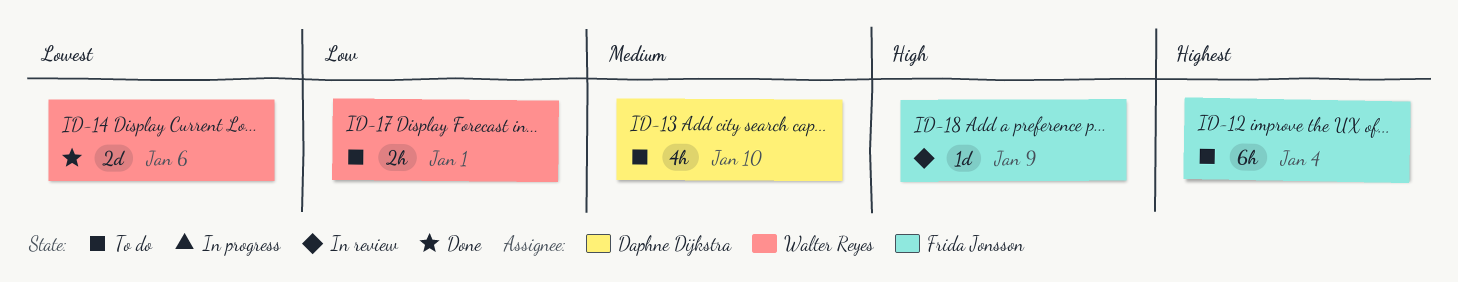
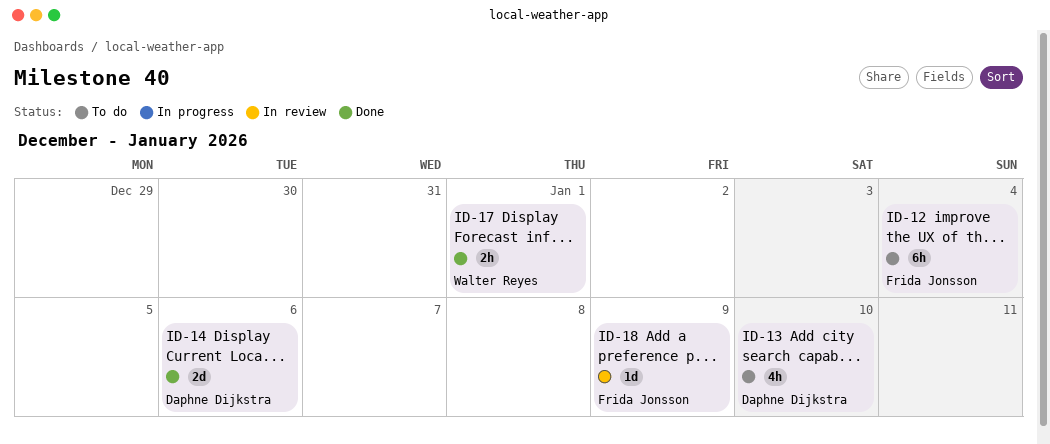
ID-14, owner: Walter Reyes -> Daphne Dijkstra
ID-17, status: To do -> Done

